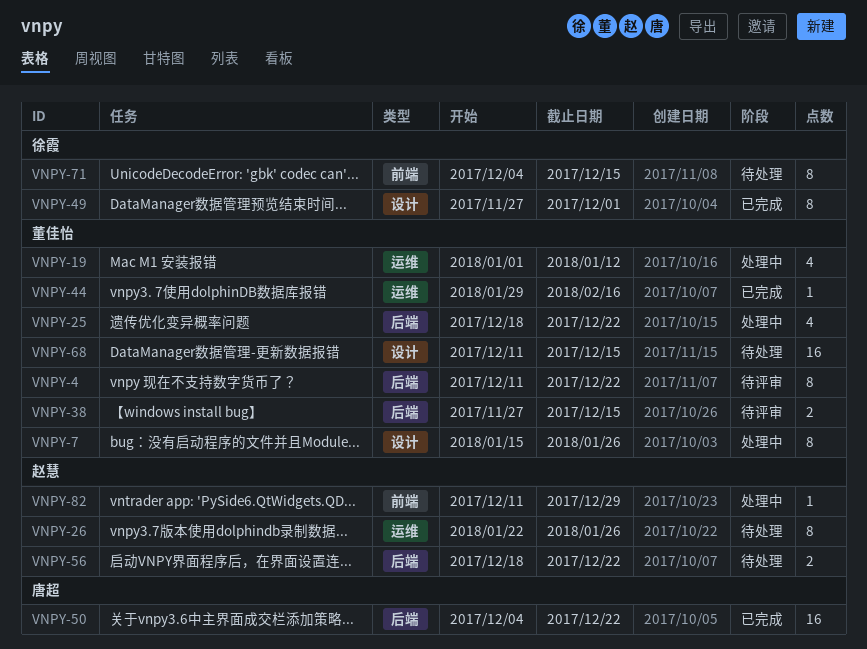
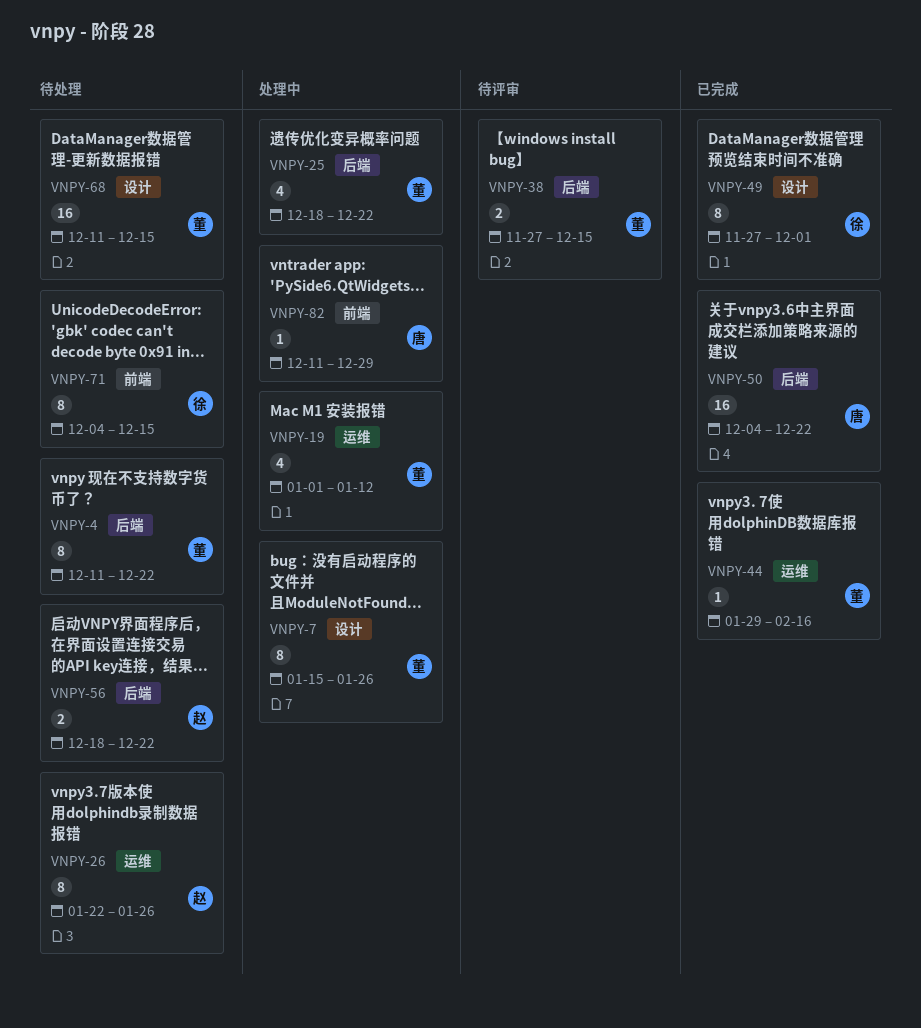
VNPY-4, status: 待评审 -> 待处理
VNPY-82, owner: 赵慧 -> 唐超

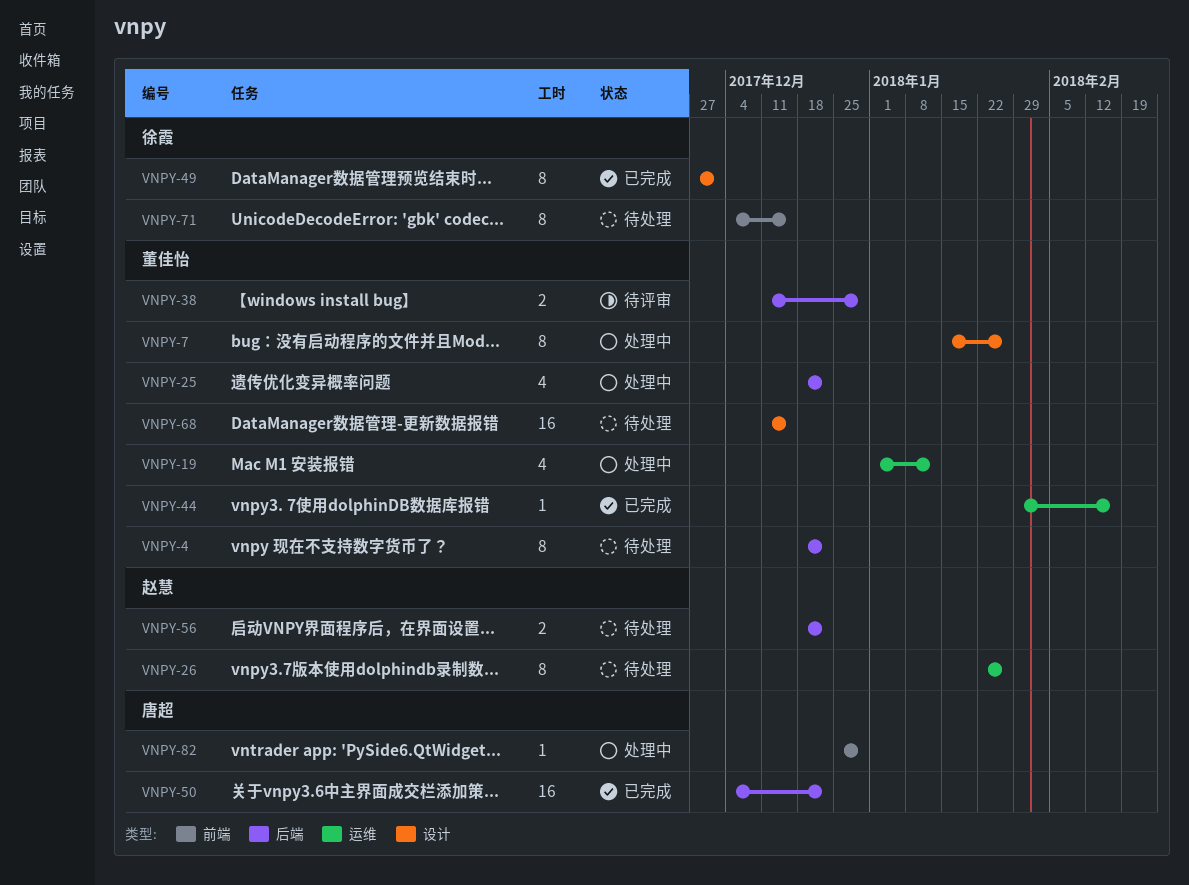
VNPY-4, start: Dec 11 -> Dec 18
VNPY-38, start: Nov 27 -> Dec 11
VNPY-38, due: Dec 15 -> Dec 29
VNPY-82, start: Dec 11 -> Dec 25

